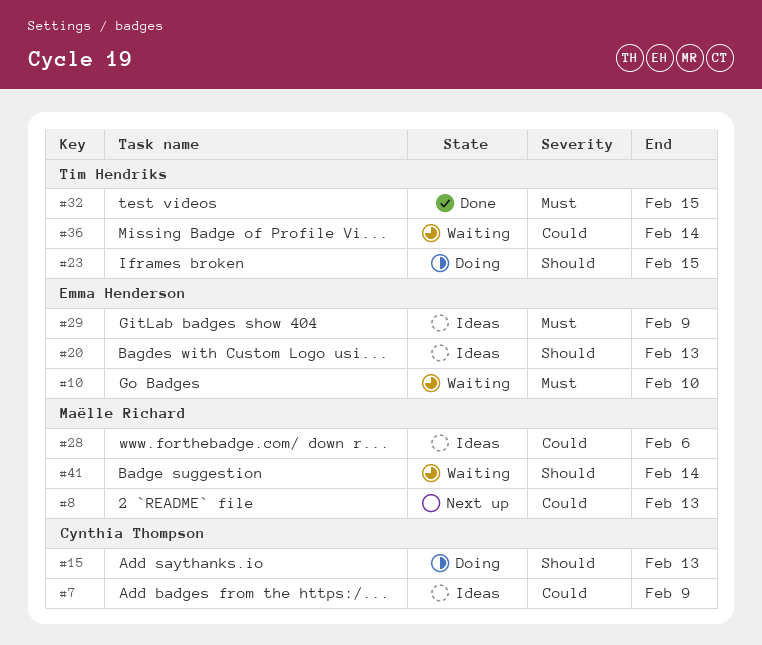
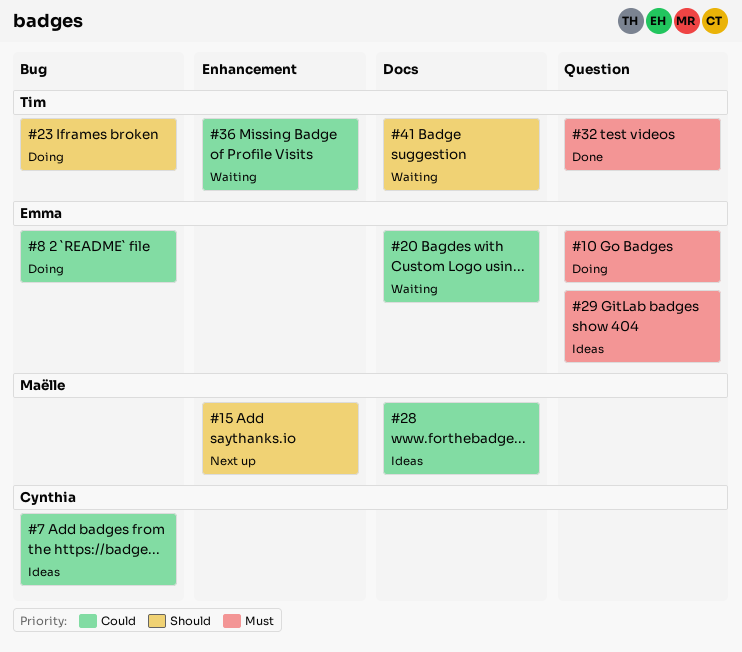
#8, status: Next up -> Doing
#8, owner: Maëlle Richard -> Emma Henderson
#10, status: Waiting -> Doing
#15, status: Doing -> Next up
#15, owner: Cynthia Thompson -> Maëlle Richard
#20, status: Ideas -> Waiting
#20, priority: Should -> Could
#41, owner: Maëlle Richard -> Tim Hendriks

